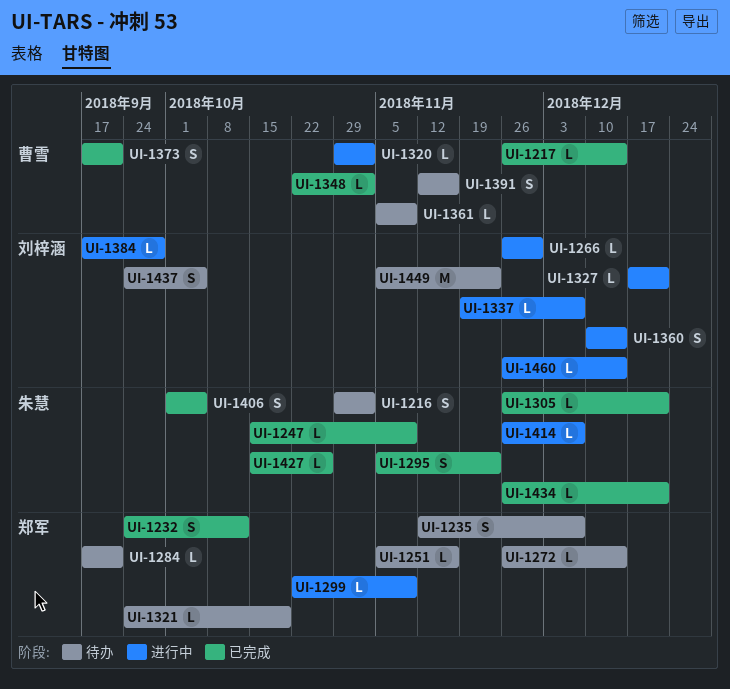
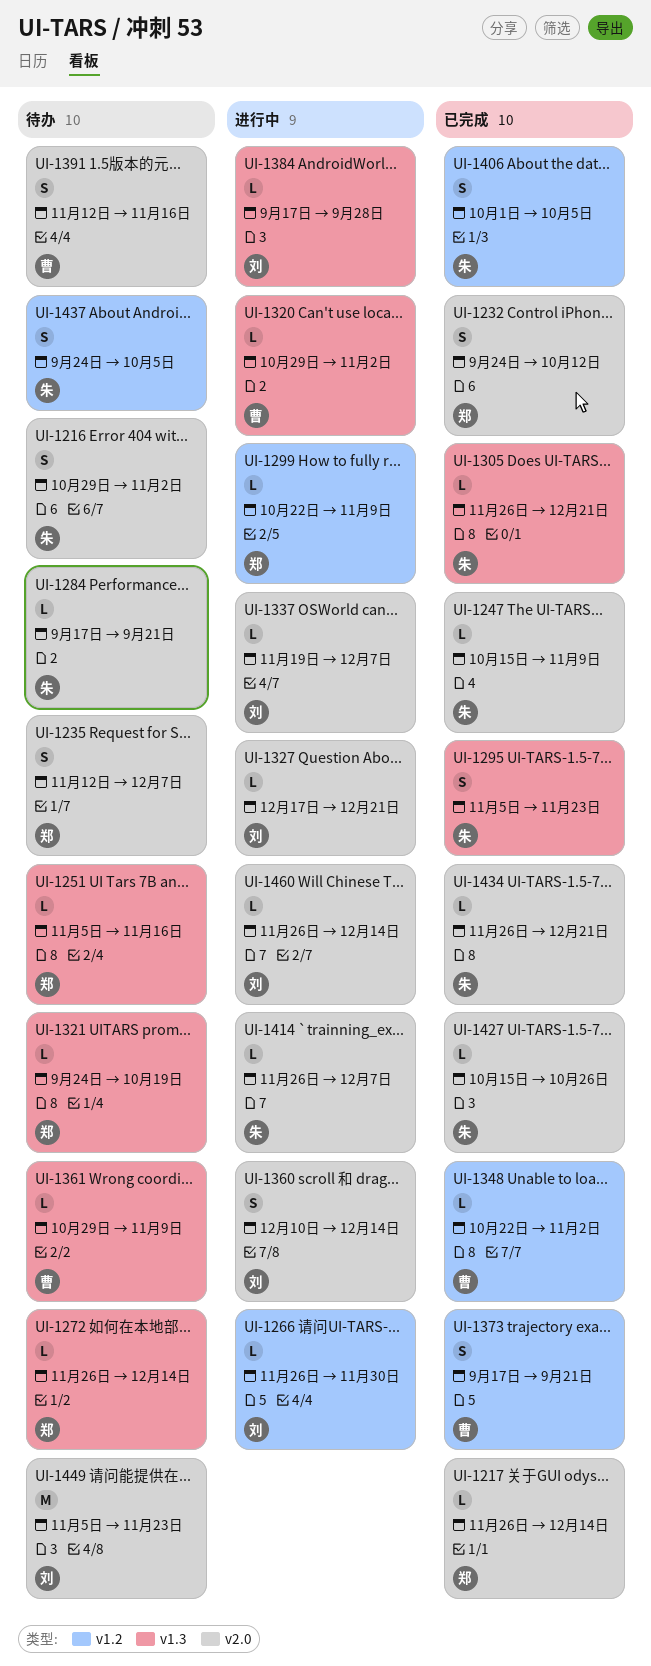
UI-1217, owner: 曹雪 -> 郑军
UI-1284, owner: 郑军 -> 朱慧
UI-1361, start: Nov 5 -> Oct 29
UI-1437, owner: 刘梓涵 -> 朱慧

